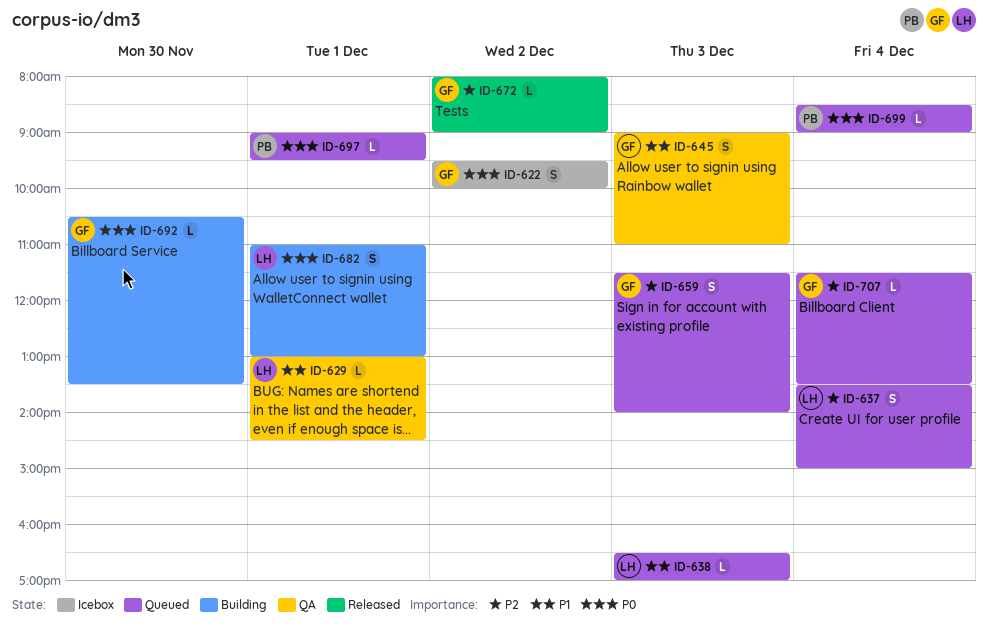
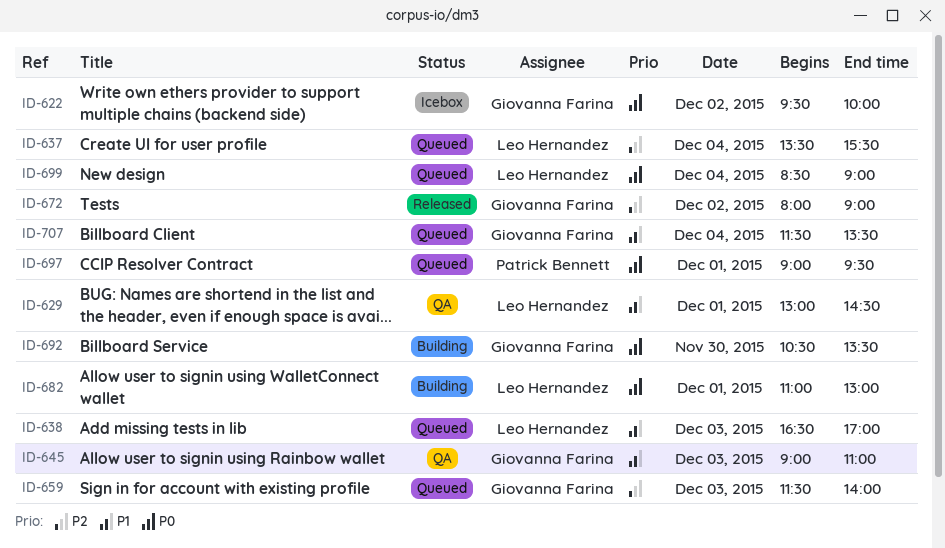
ID-637, ends: 15:00 -> 15:30
ID-699, owner: Patrick Bennett -> Leo Hernandez
ID-707, priority: P2 -> P1

